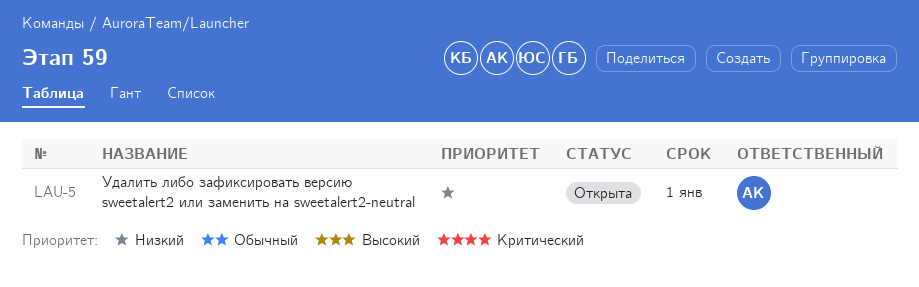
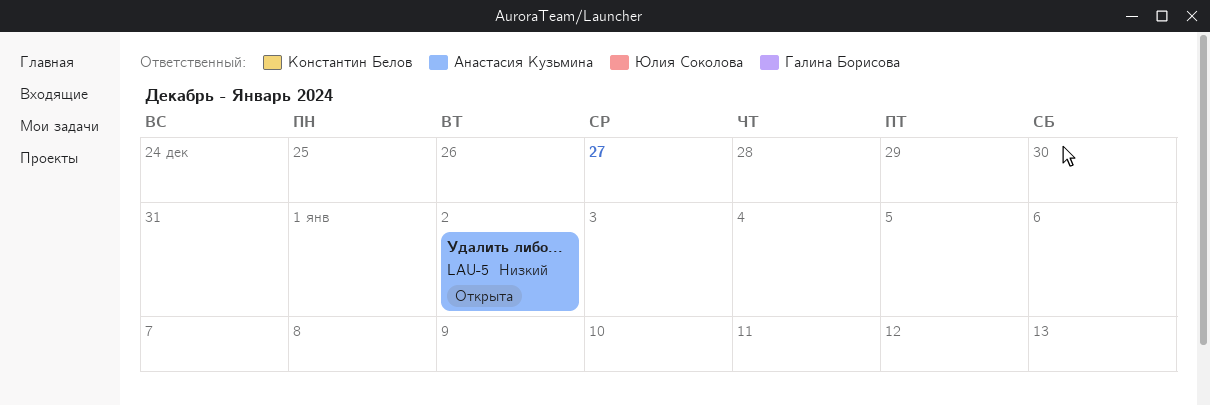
LAU-5, due: Jan 1 -> Jan 2

